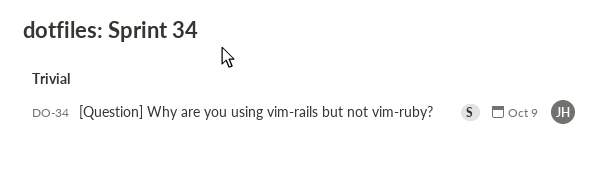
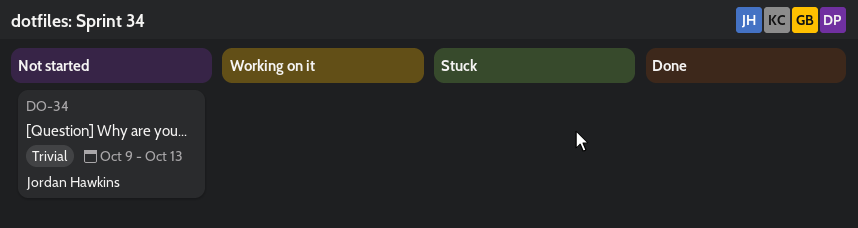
DO-34, due: Oct 9 -> Oct 13

